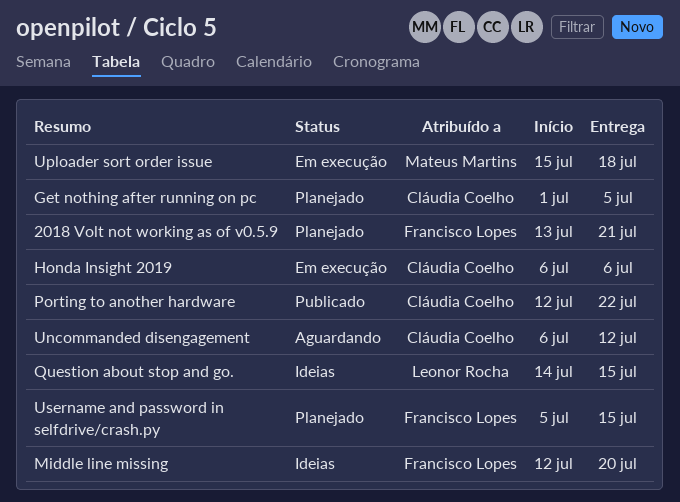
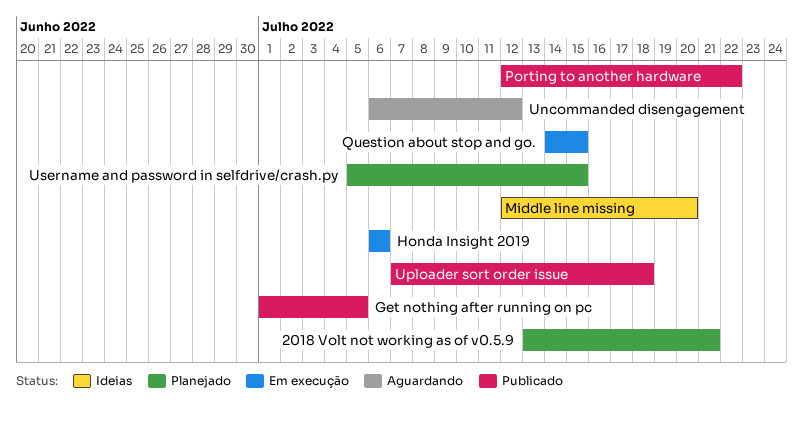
Get nothing after running on pc, status: Planejado -> Publicado
Question about stop and go., status: Ideias -> Em execução
Uploader sort order issue, status: Em execução -> Publicado
Uploader sort order issue, start: Jul 15 -> Jul 7

